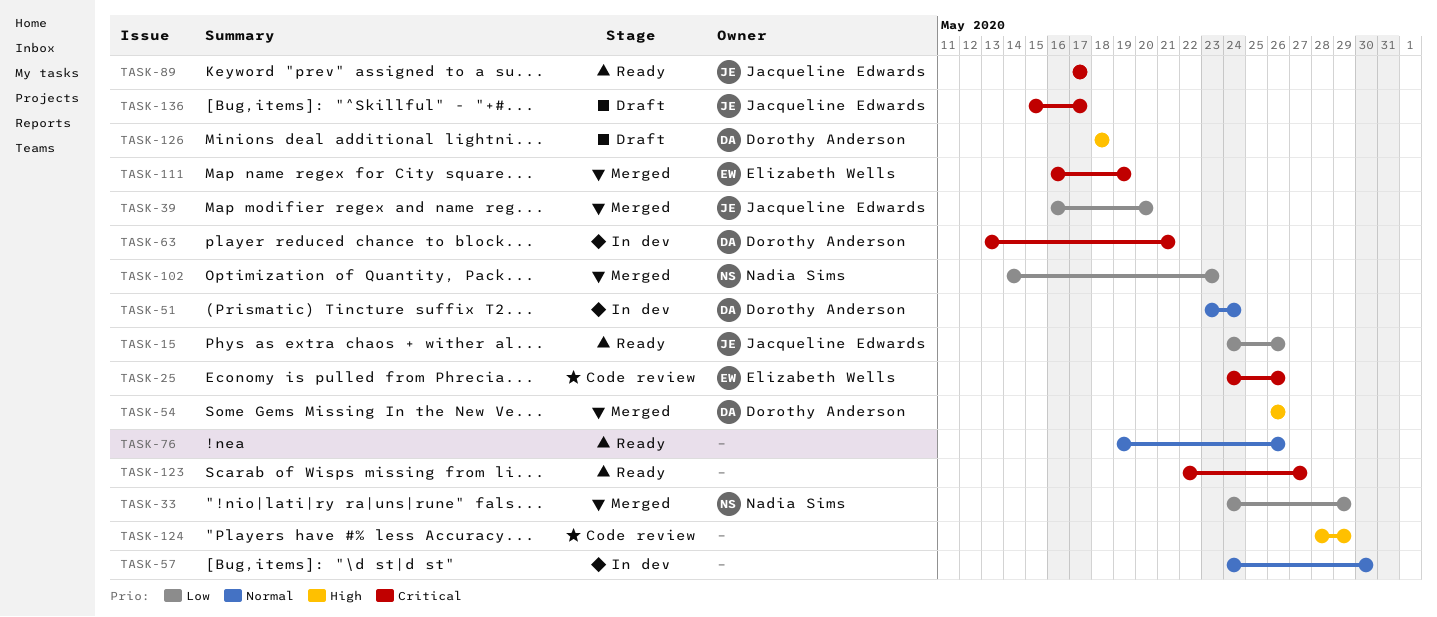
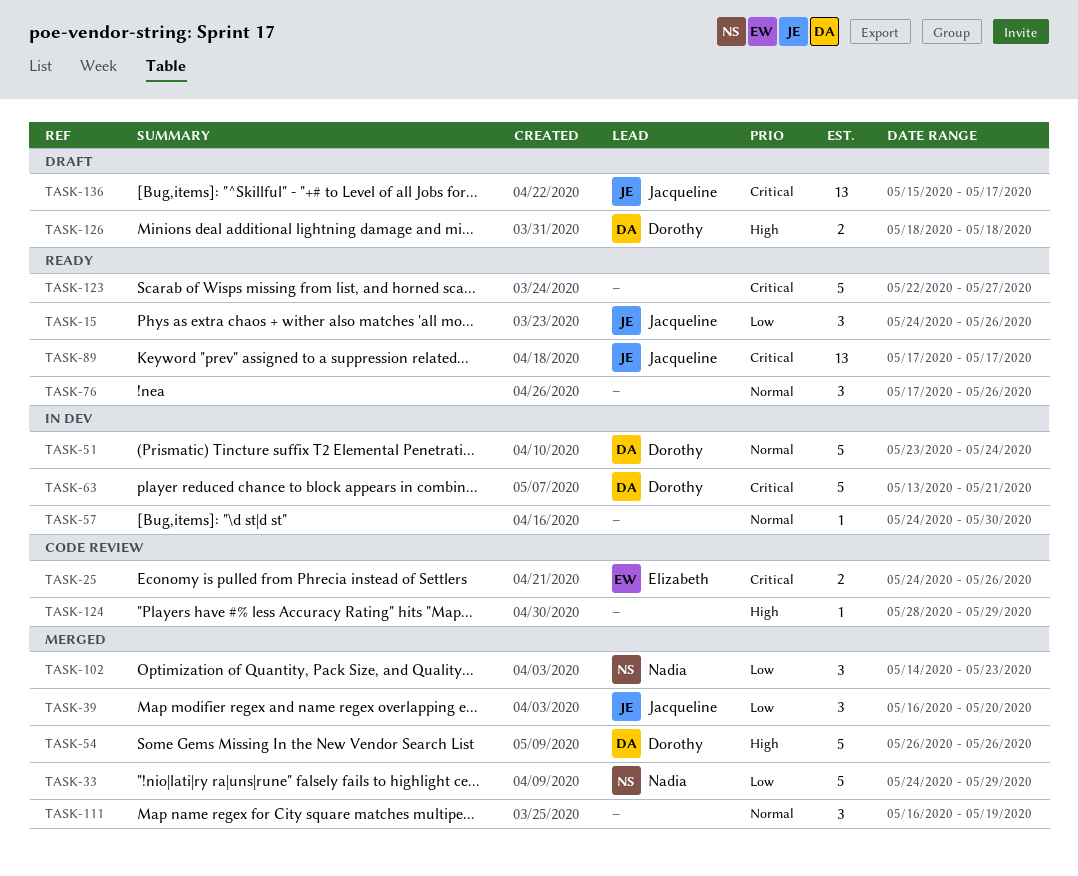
TASK-76, start: May 19 -> May 17
TASK-111, owner: Elizabeth Wells -> none
TASK-111, priority: Critical -> Normal

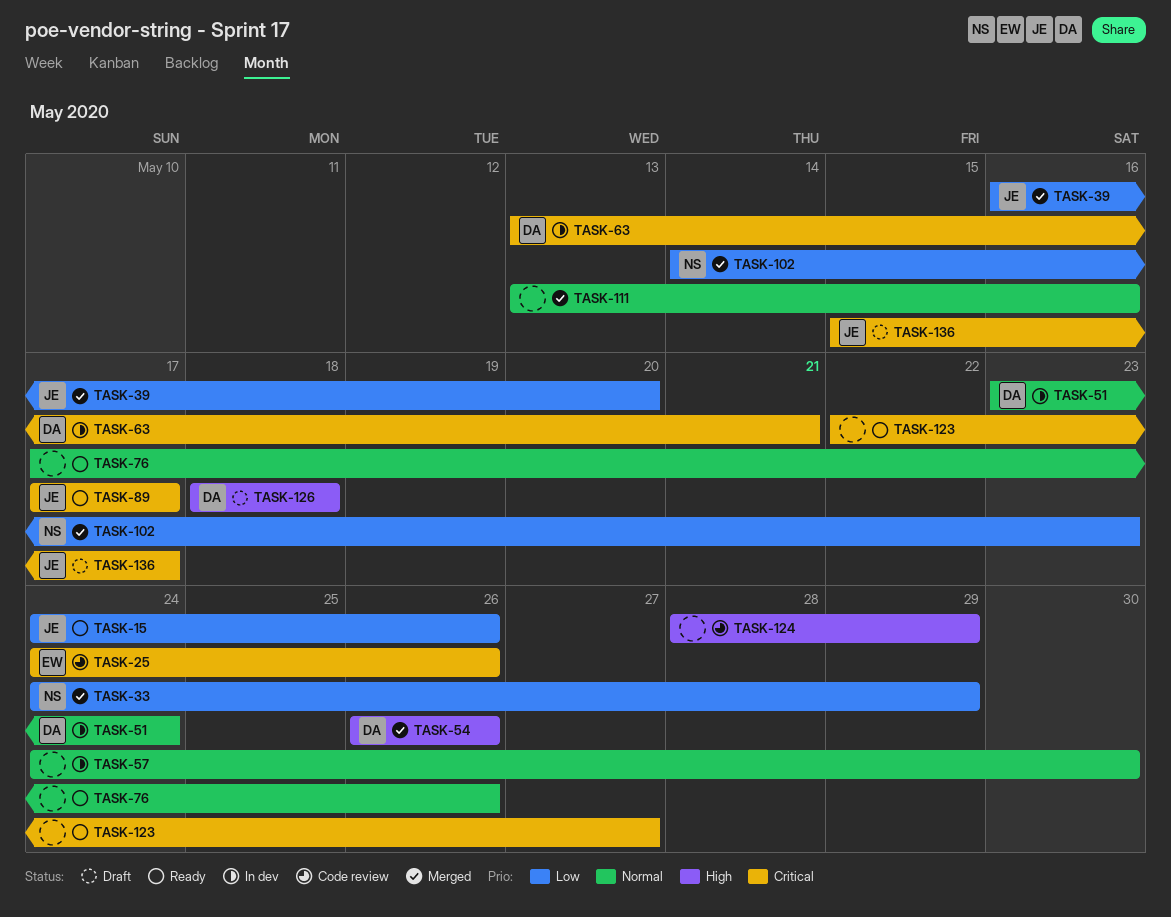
TASK-111, start: May 16 -> May 13
TASK-111, due: May 19 -> May 16

